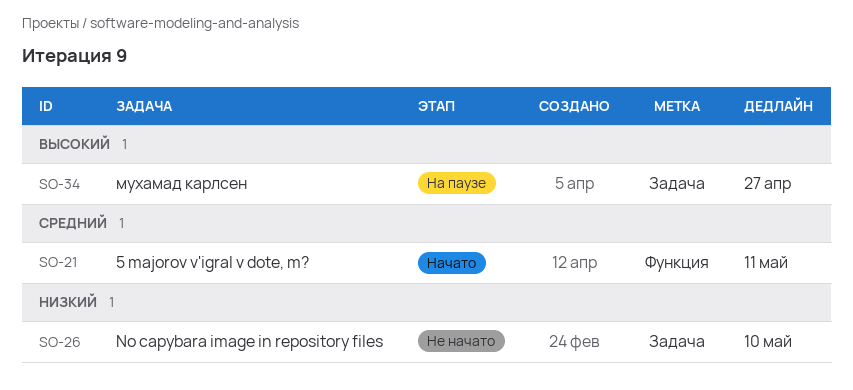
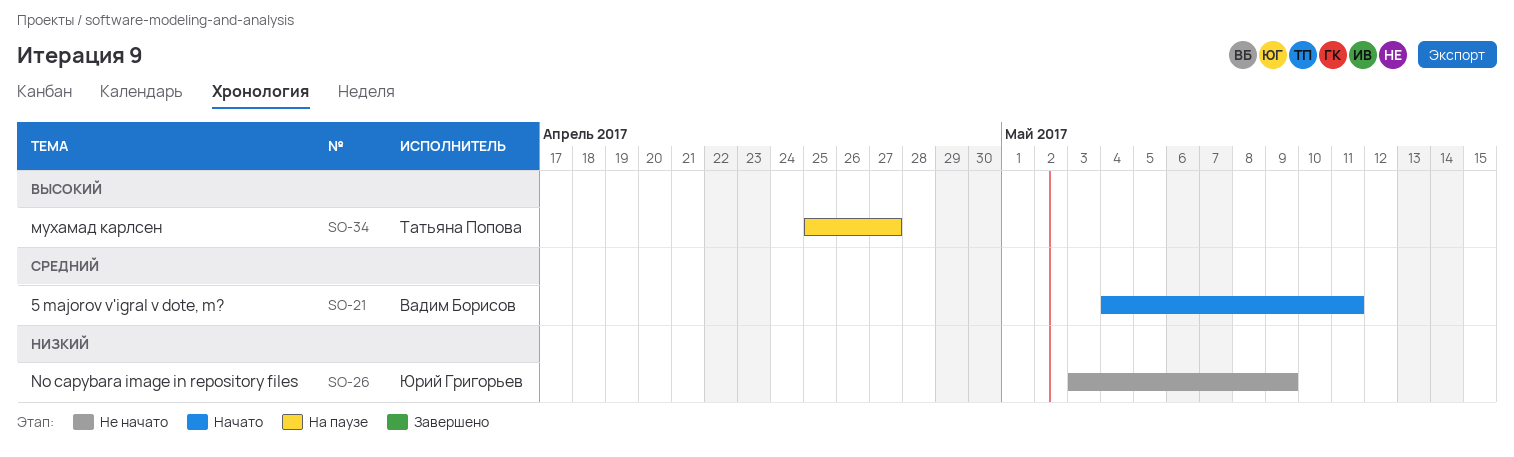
SO-26, due: May 10 -> May 9

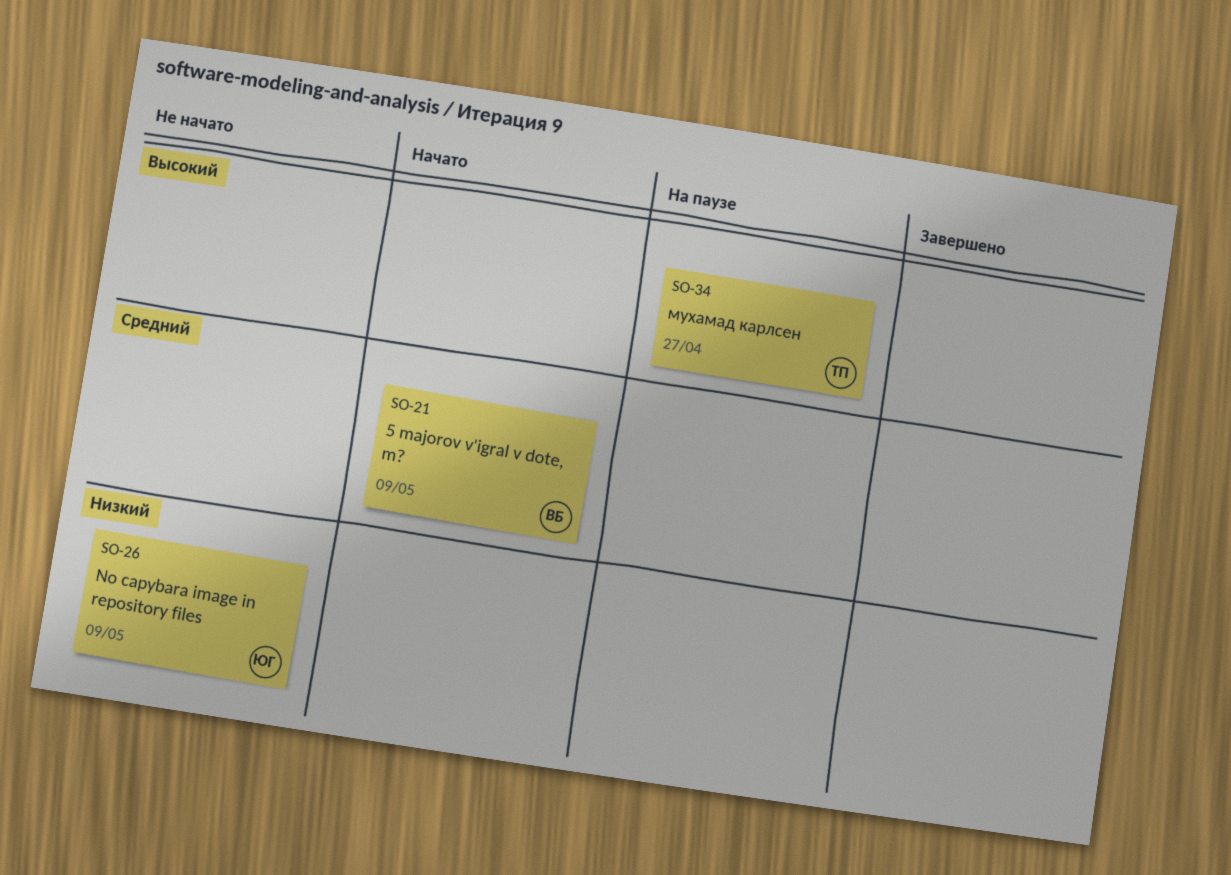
SO-21, due: May 11 -> May 9

